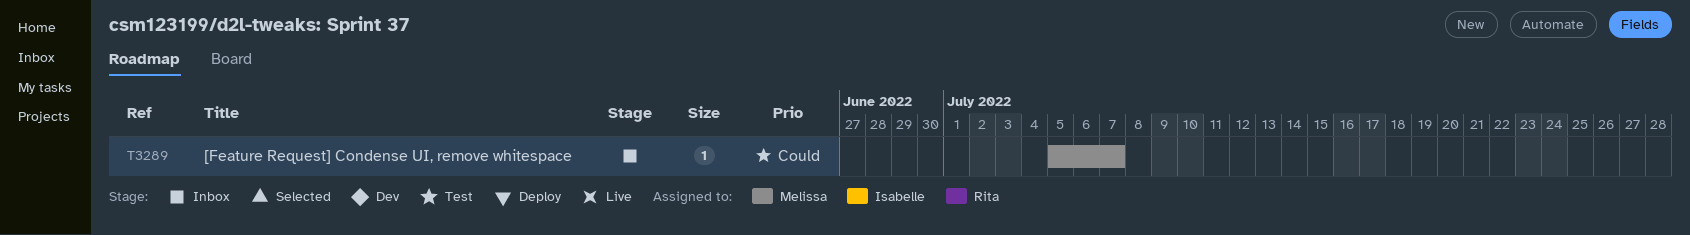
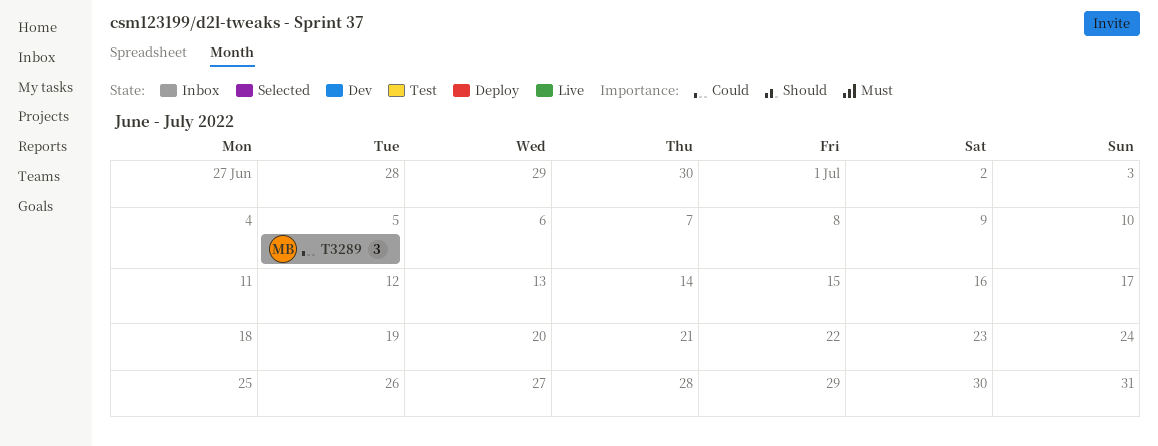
T3289, estimate: 1 -> 3
T3289, due: Jul 7 -> Jul 5

